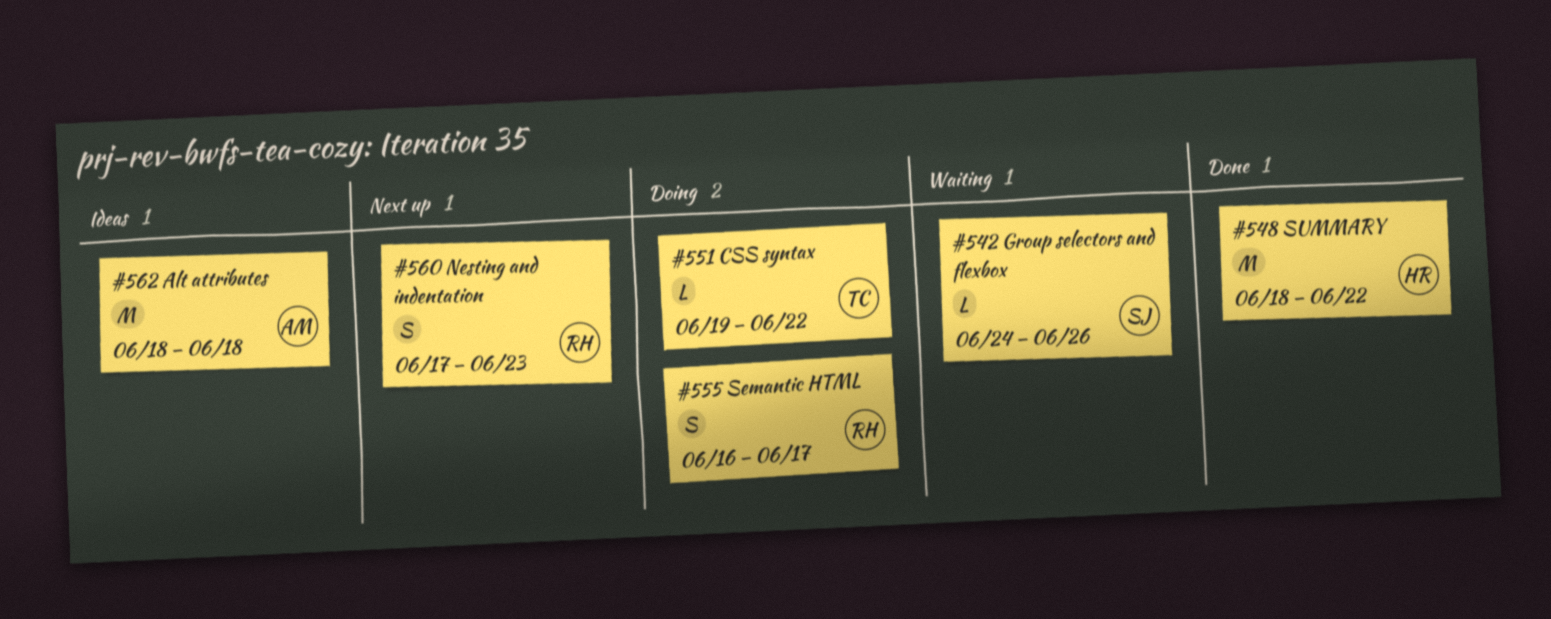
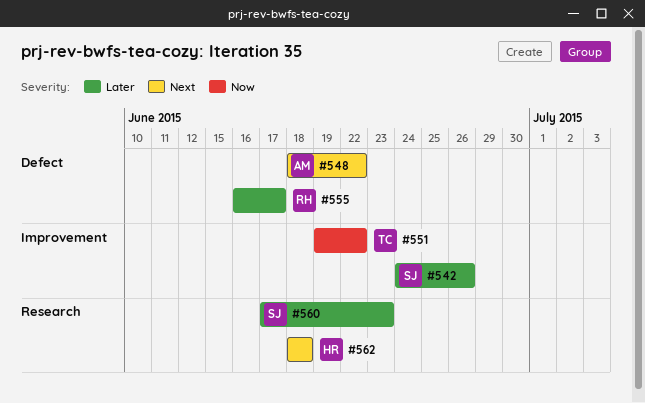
#548, owner: HR -> AM
#560, owner: RH -> SJ
#562, owner: AM -> HR

